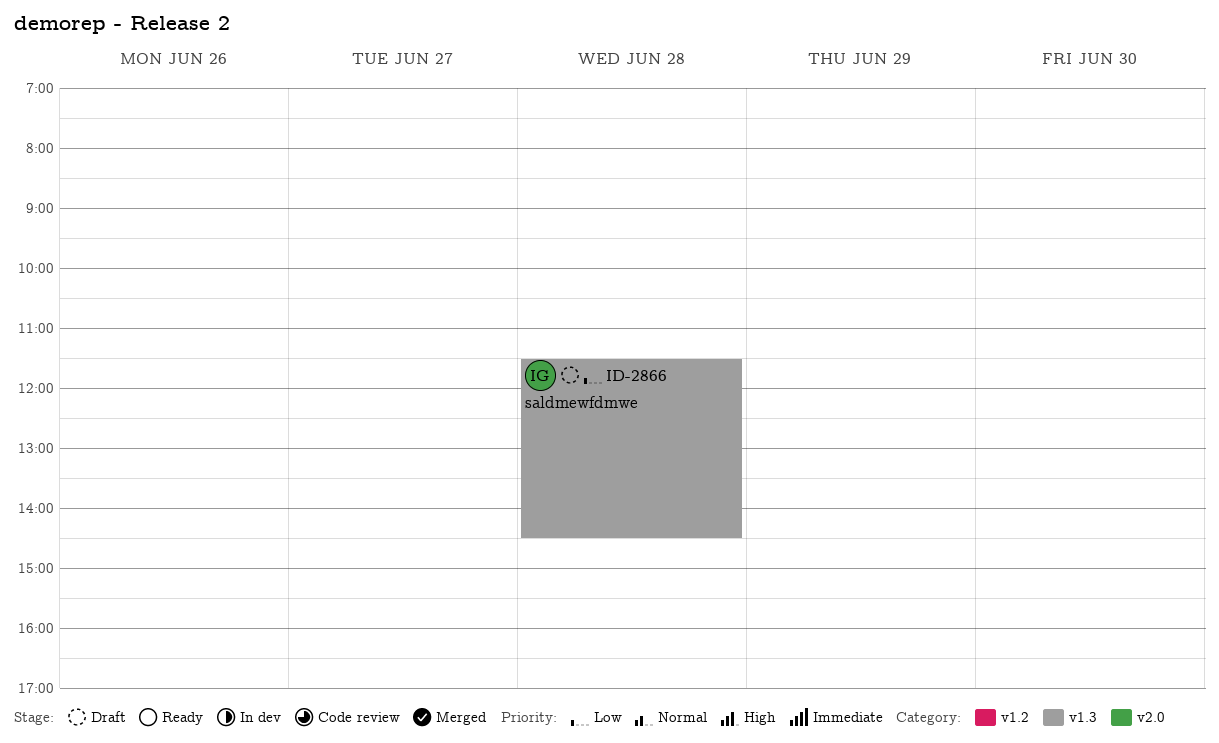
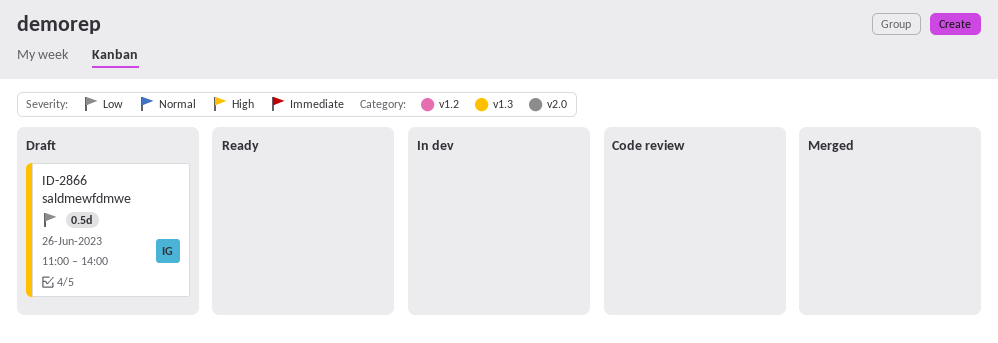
ID-2866, day: Jun 28 -> Jun 26
ID-2866, begins: 11:30 -> 11:00
ID-2866, ends: 14:30 -> 14:00

